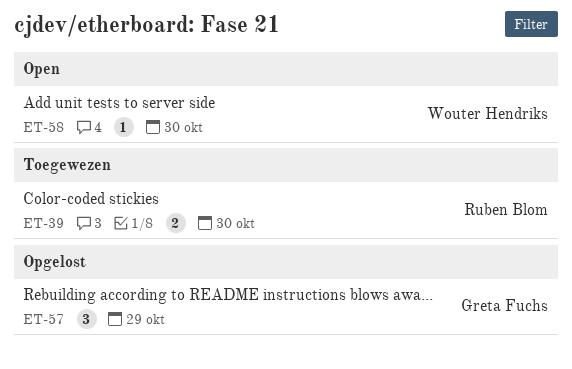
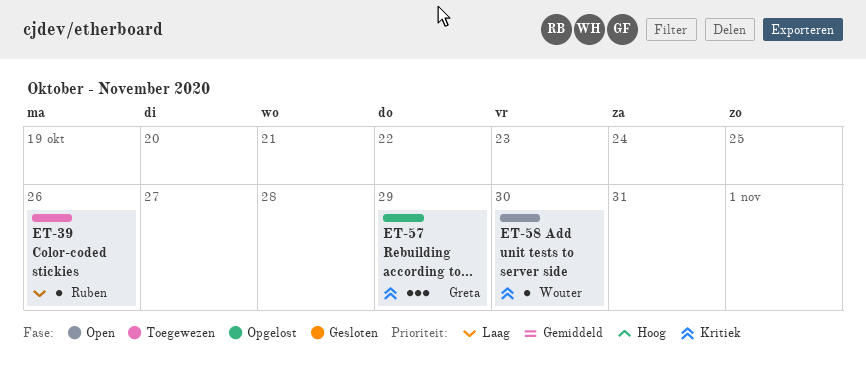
ET-39, estimate: 2 -> 1
ET-39, due: Oct 30 -> Oct 26

